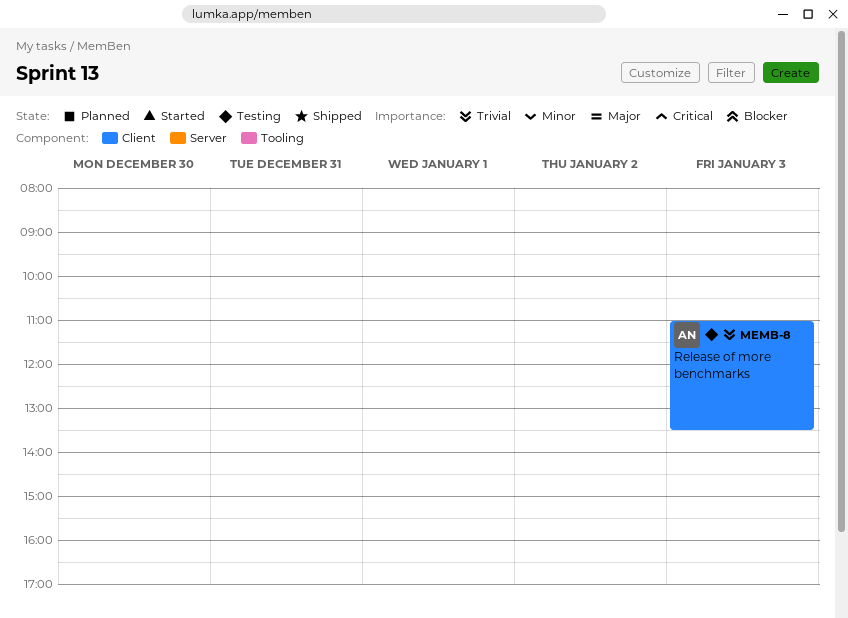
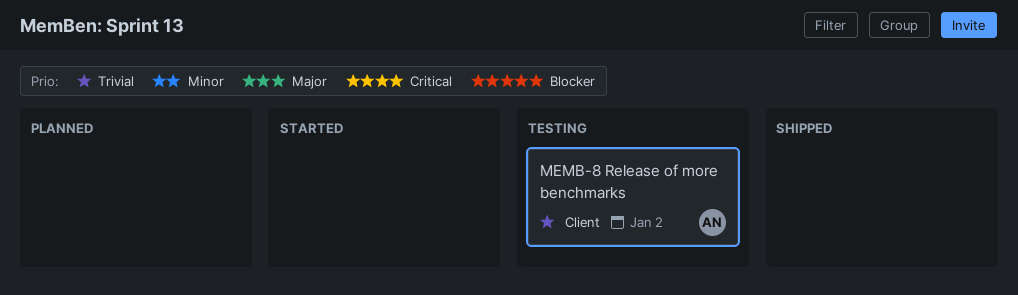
MEMB-8, day: Jan 3 -> Jan 2

